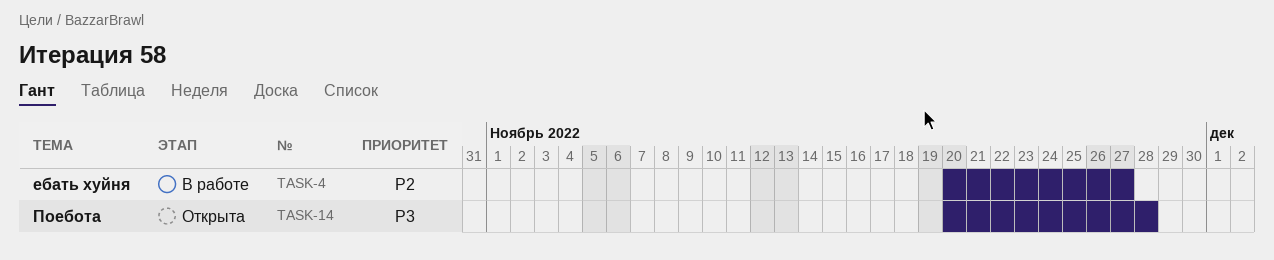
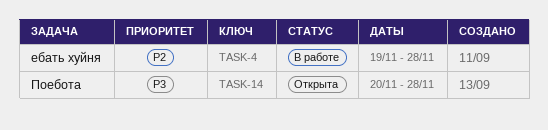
TASK-4, start: Nov 20 -> Nov 19
TASK-4, due: Nov 27 -> Nov 28

